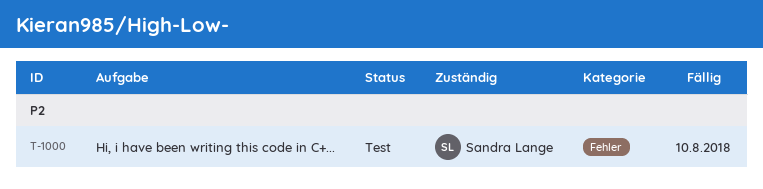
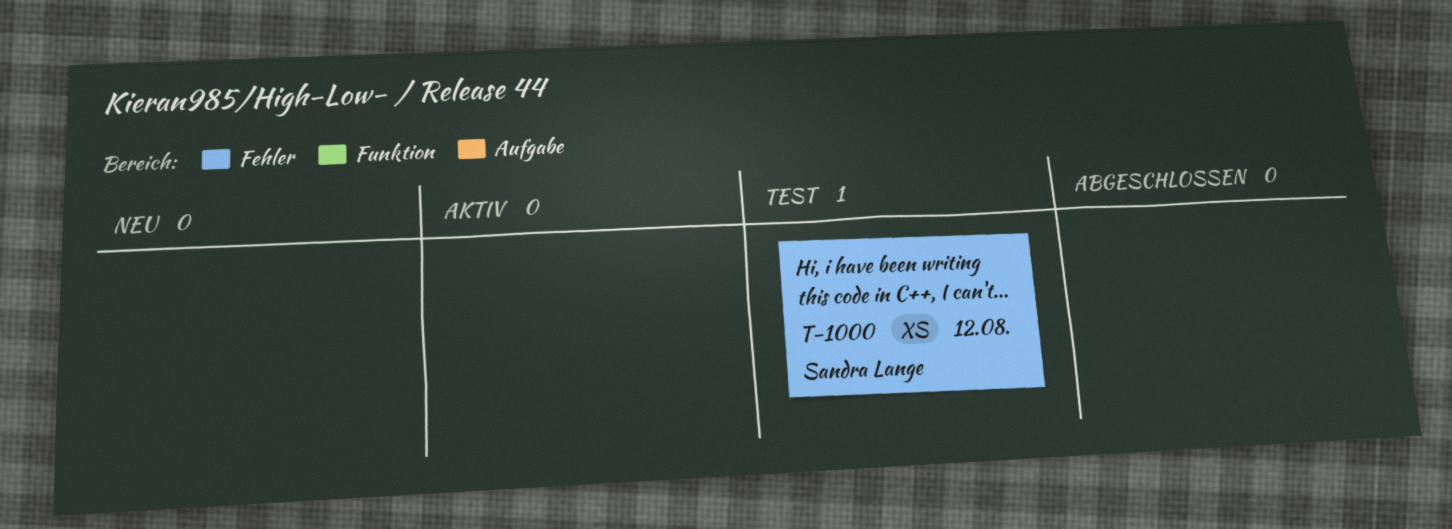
T-1000, due: Aug 10 -> Aug 12

